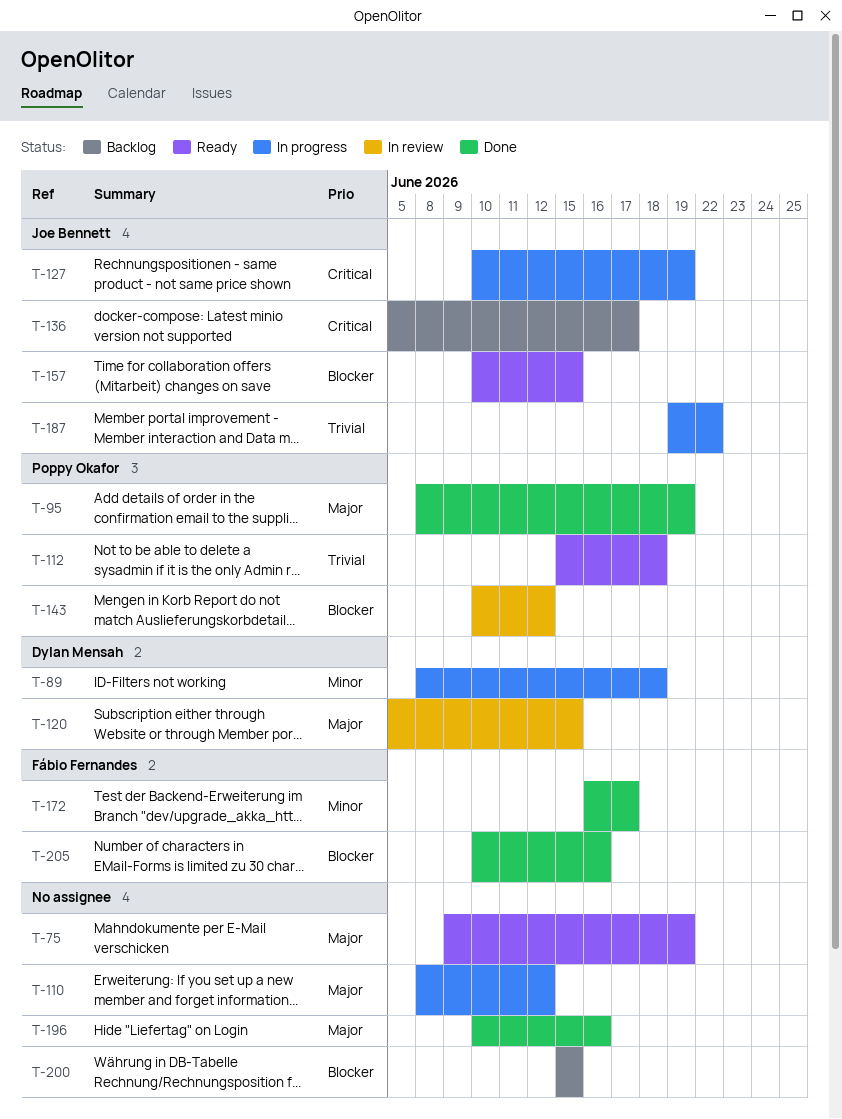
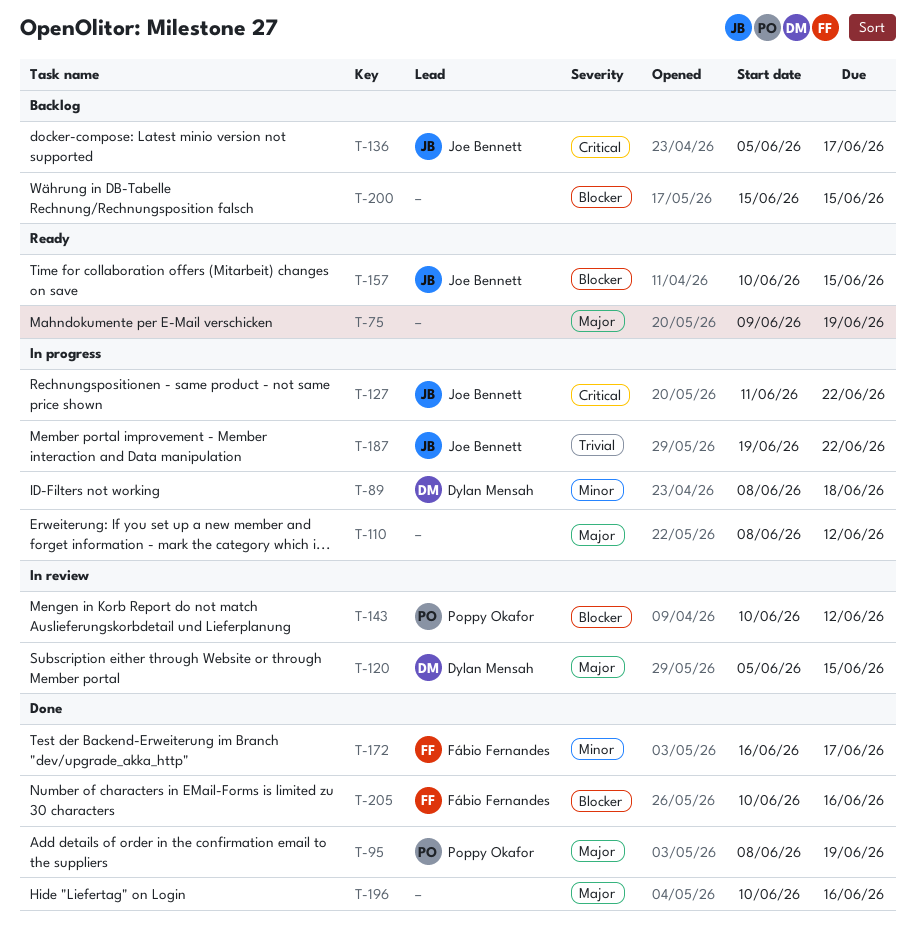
T-112: present -> none
T-127, start: Jun 10 -> Jun 11
T-127, due: Jun 19 -> Jun 22

